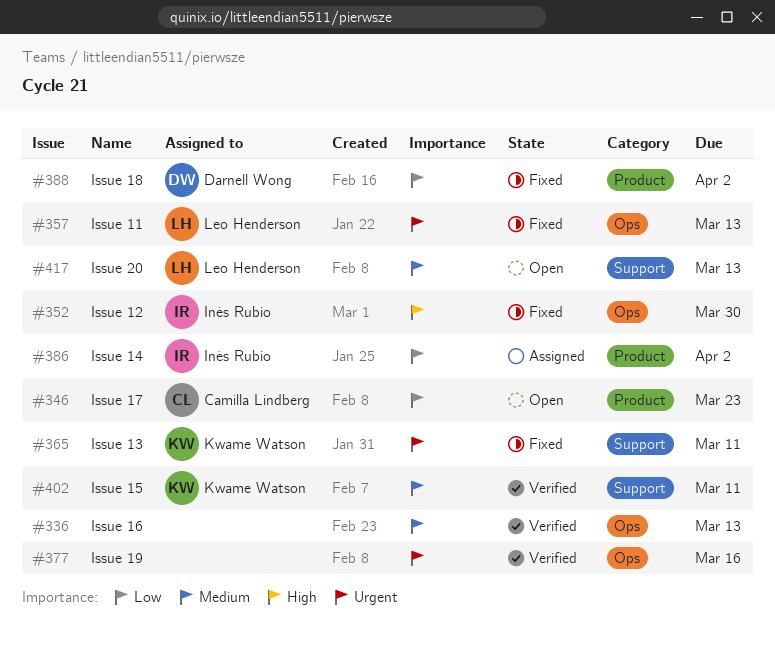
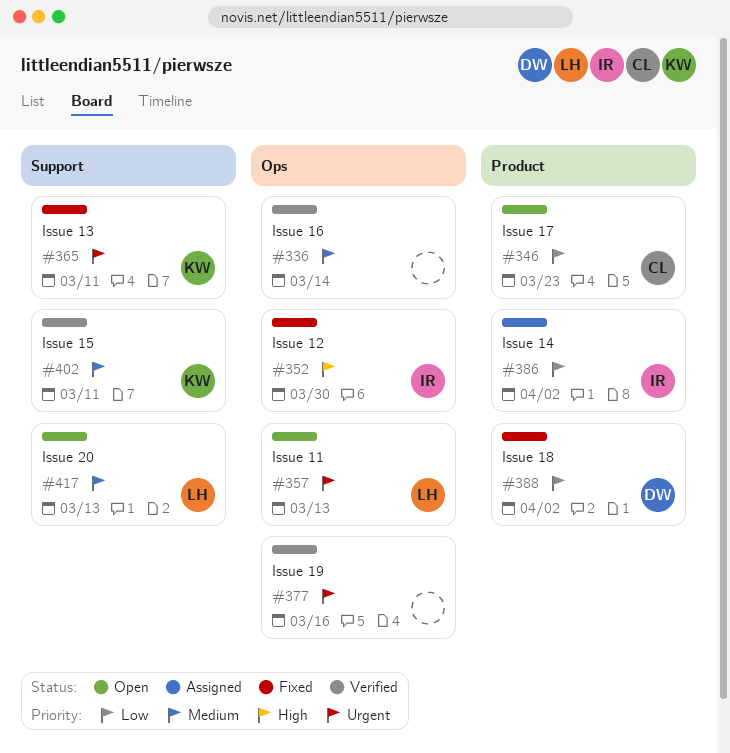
#336, due: Mar 13 -> Mar 14
#357, status: Fixed -> Open

